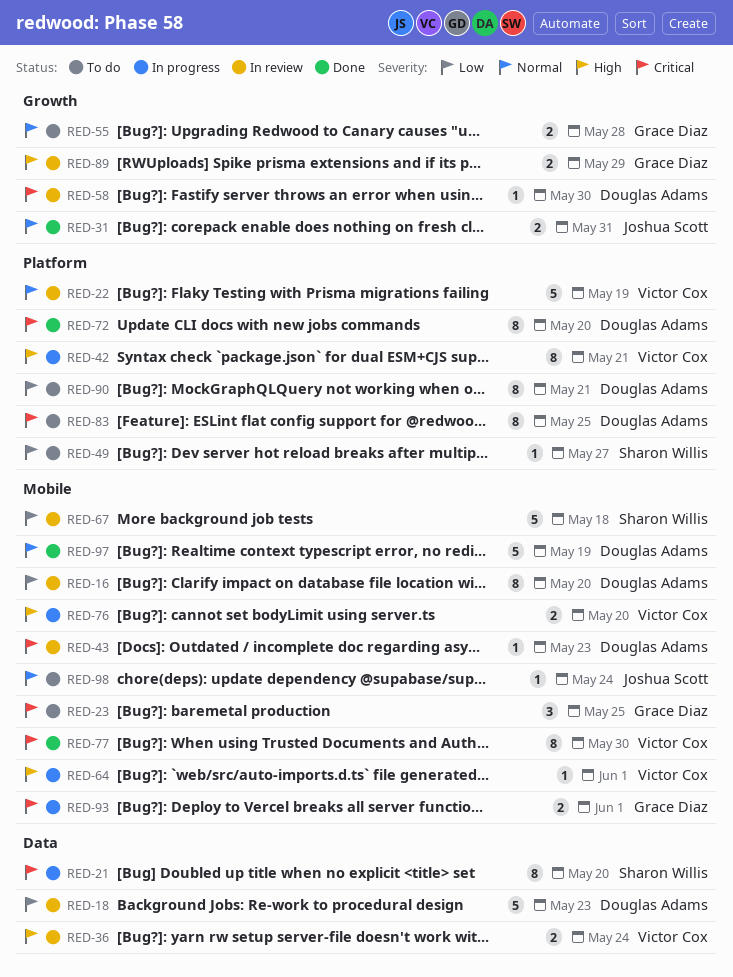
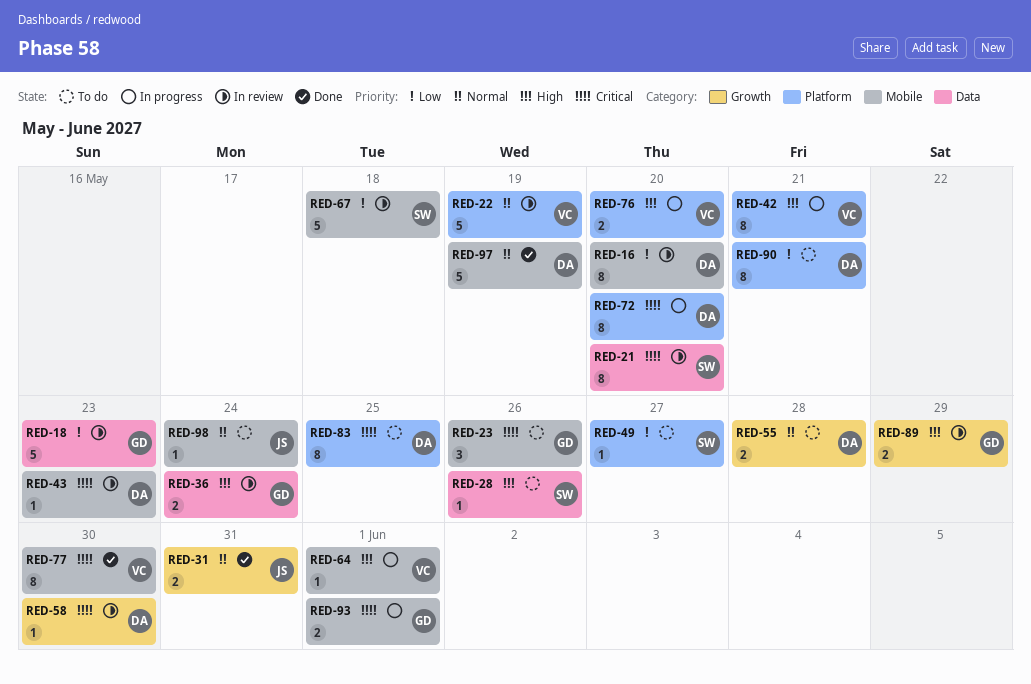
RED-18, owner: Douglas Adams -> Grace Diaz
RED-21, status: In progress -> In review
RED-23, due: May 25 -> May 26
RED-28: none -> present
RED-36, owner: Victor Cox -> Grace Diaz
RED-55, owner: Grace Diaz -> Douglas Adams
RED-72, status: Done -> In progress
RED-76, label: Mobile -> Platform

